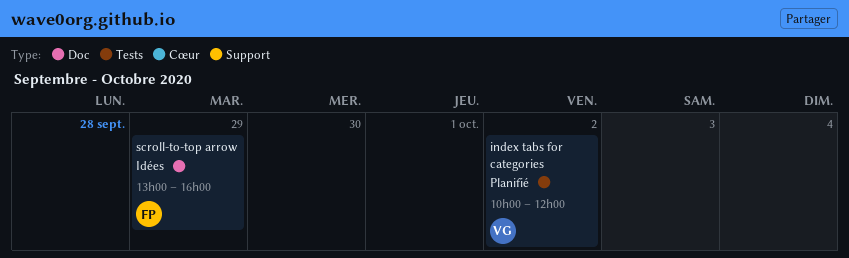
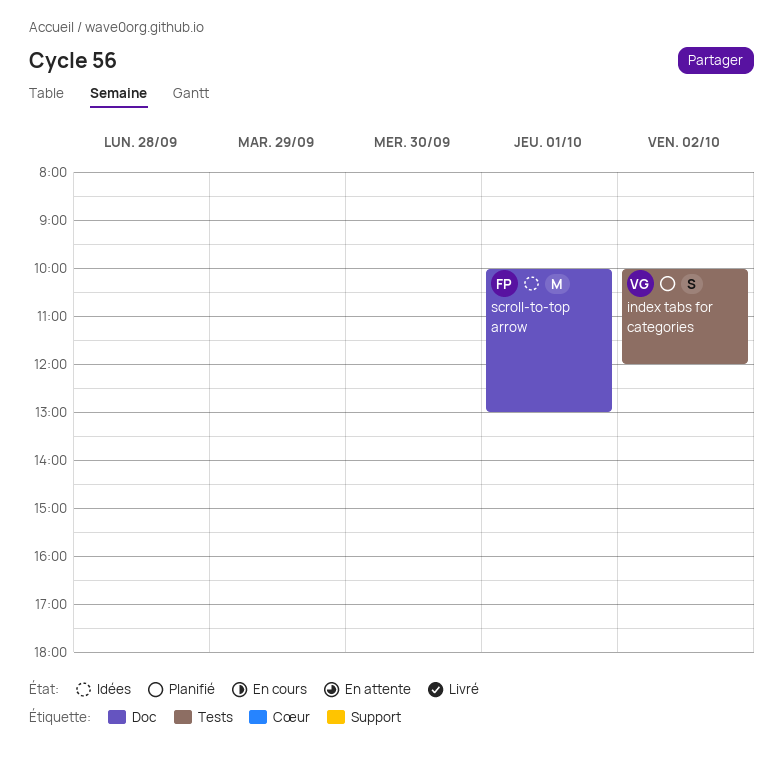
scroll-to-top arrow, day: Sep 29 -> Oct 1
scroll-to-top arrow, begins: 13:00 -> 10:00
scroll-to-top arrow, ends: 16:00 -> 13:00

